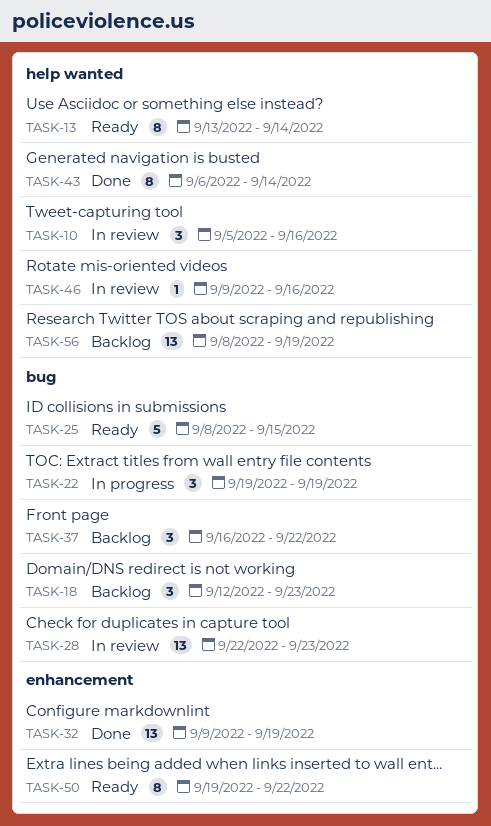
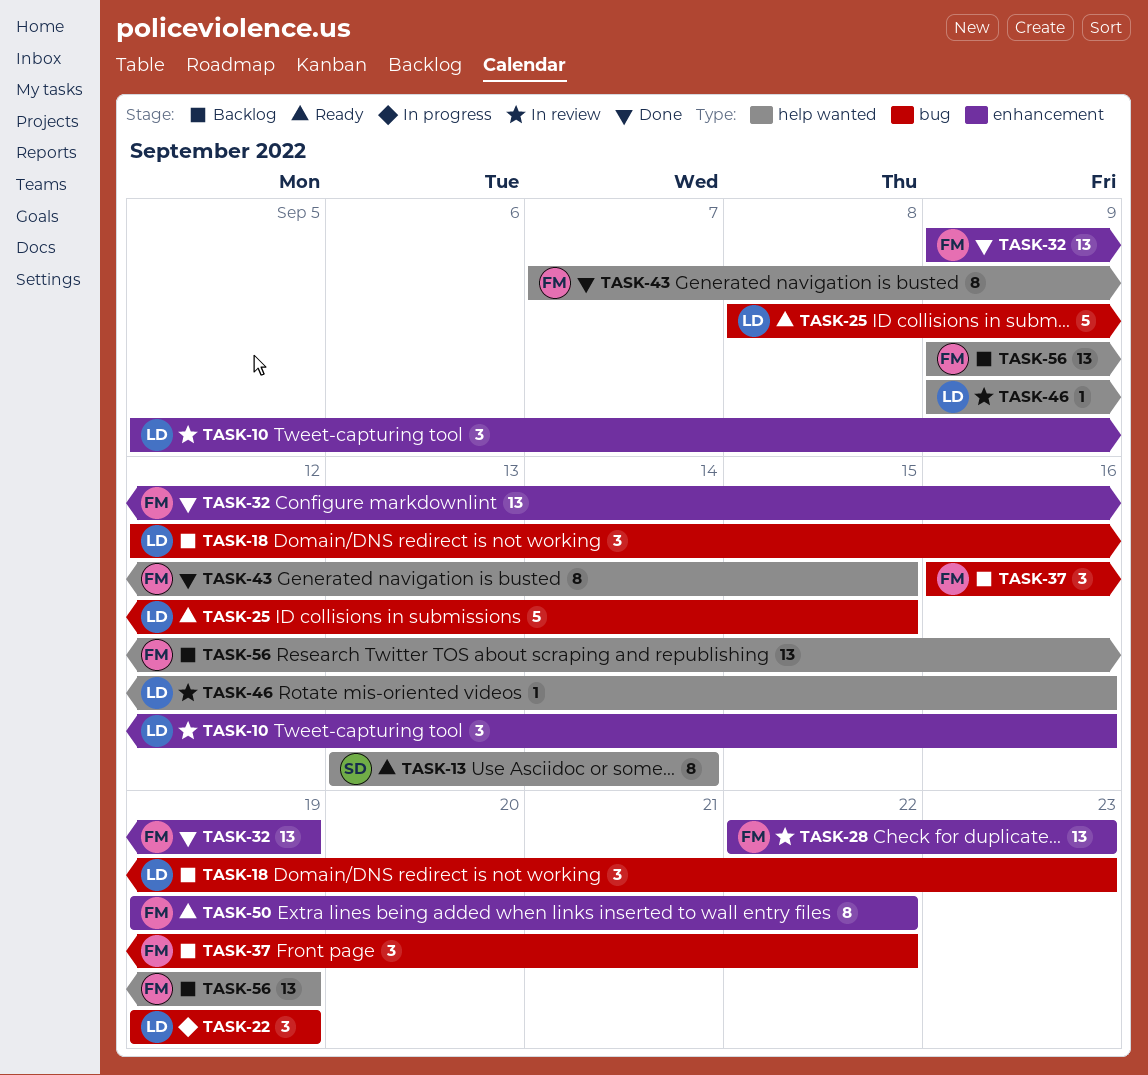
TASK-10, label: help wanted -> enhancement
TASK-28, label: bug -> enhancement
TASK-43, start: Sep 6 -> Sep 7
TASK-43, due: Sep 14 -> Sep 15
TASK-56, start: Sep 8 -> Sep 9

